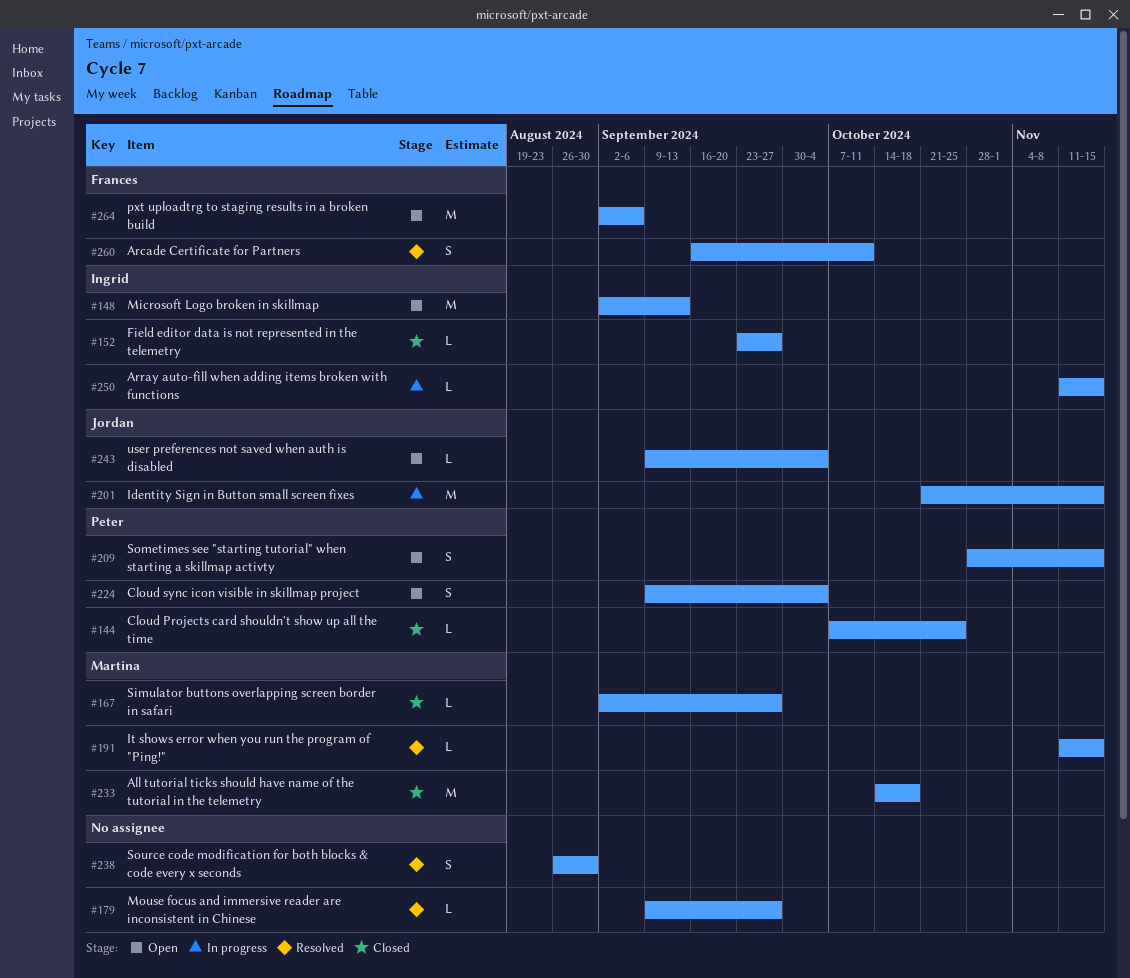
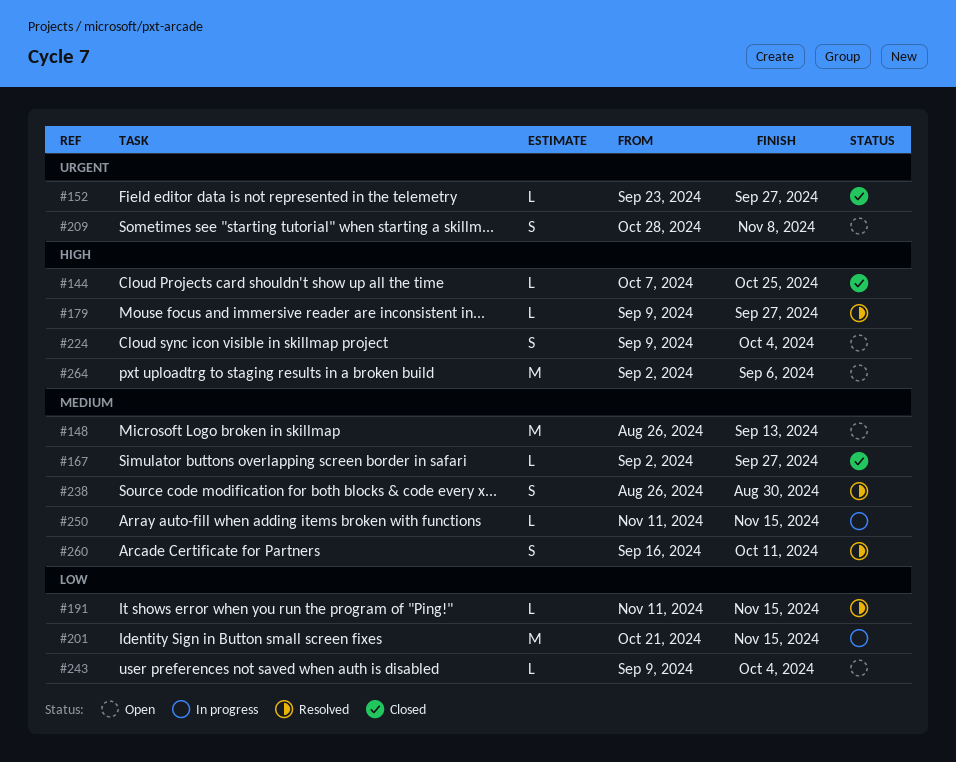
#148, start: Sep 2 -> Aug 26
#209, due: Nov 15 -> Nov 8
#233: present -> none

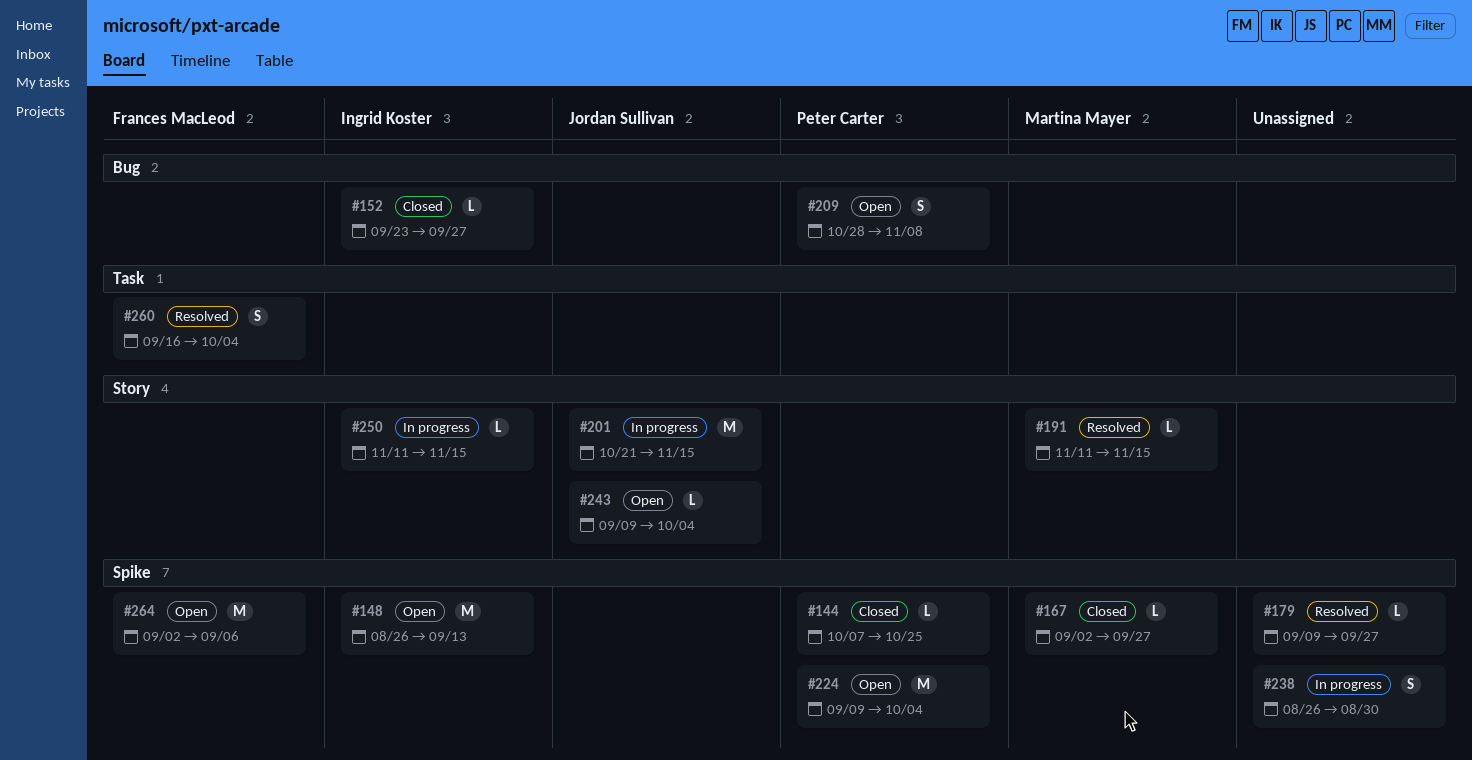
#224, estimate: S -> M
#238, status: Resolved -> In progress
#260, due: Oct 11 -> Oct 4

